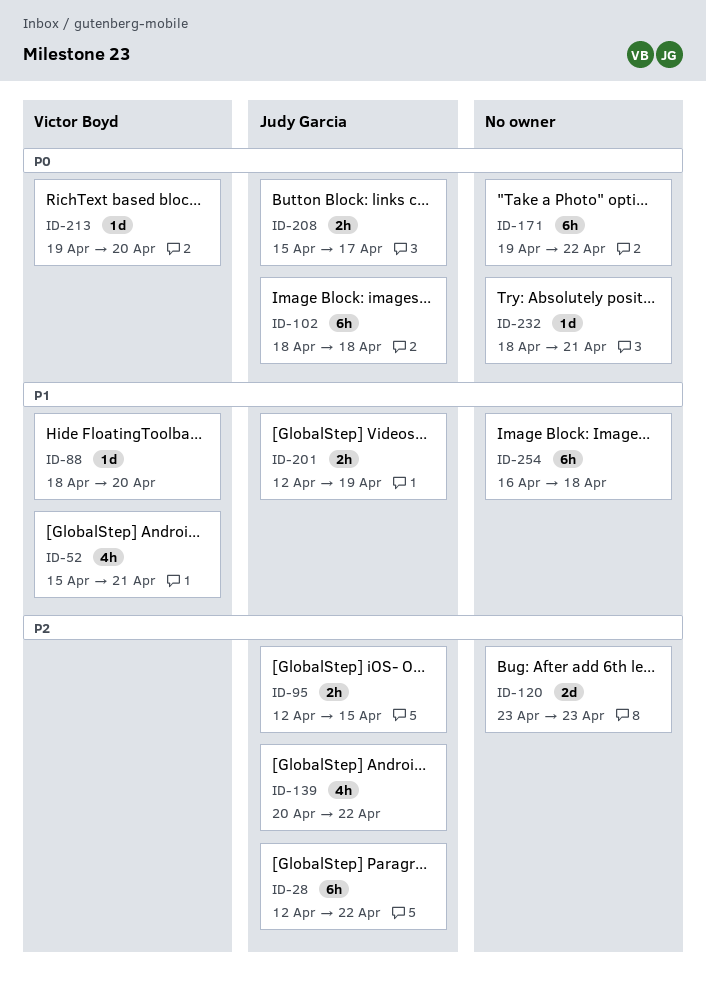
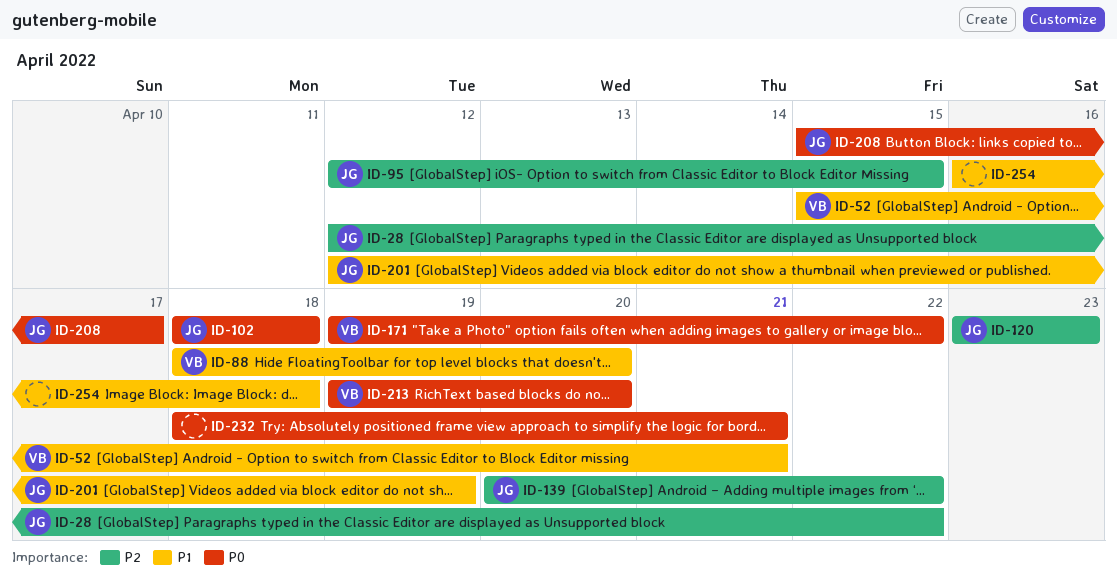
ID-120, owner: none -> Judy Garcia
ID-171, owner: none -> Victor Boyd

